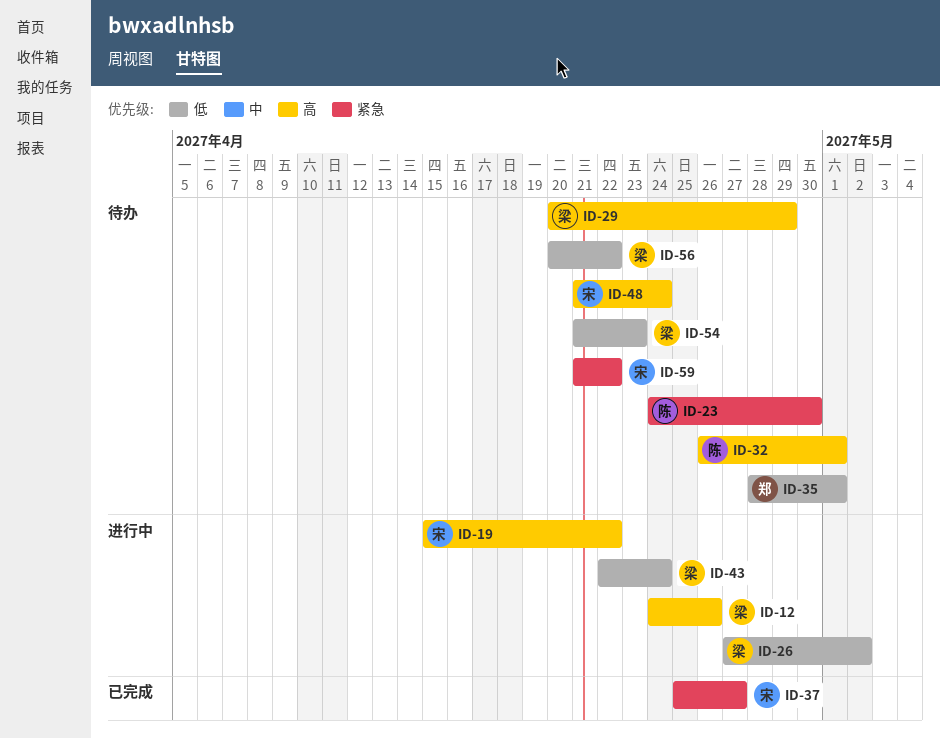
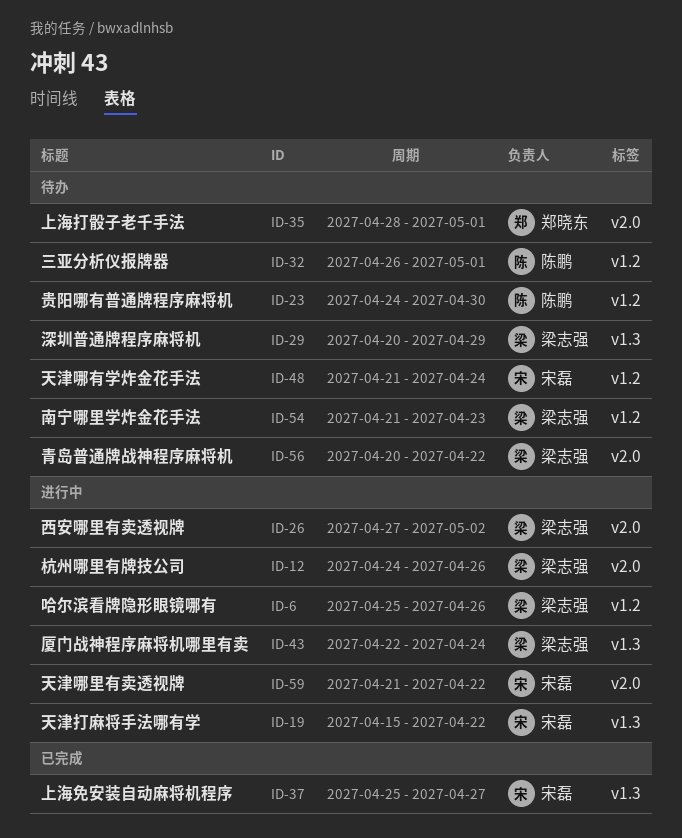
ID-6: none -> present
ID-59, status: 待办 -> 进行中

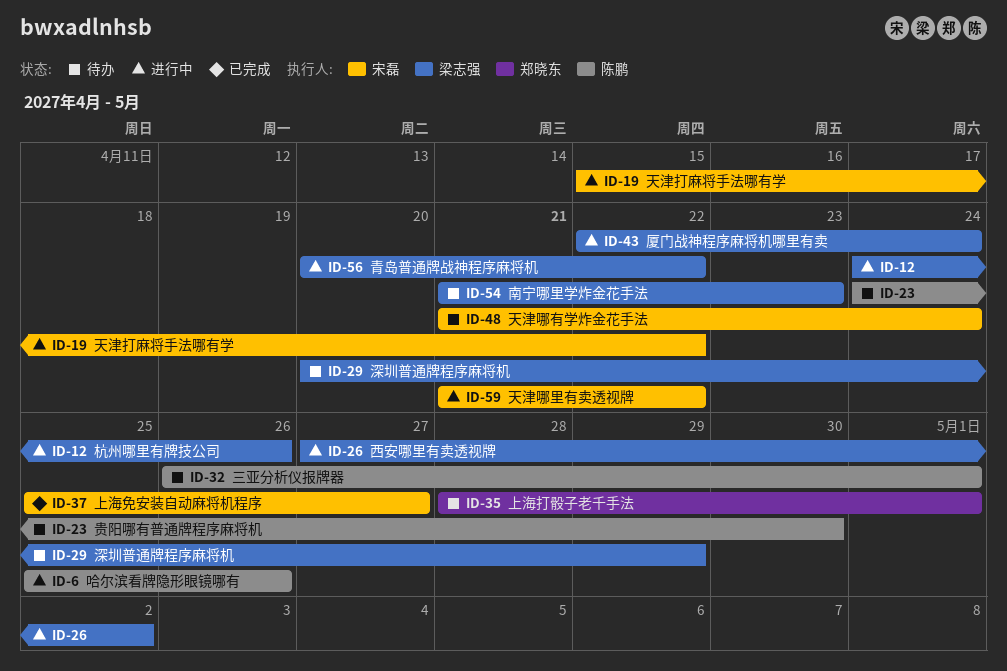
ID-6, owner: 梁志强 -> 陈鹏
ID-56, status: 待办 -> 进行中

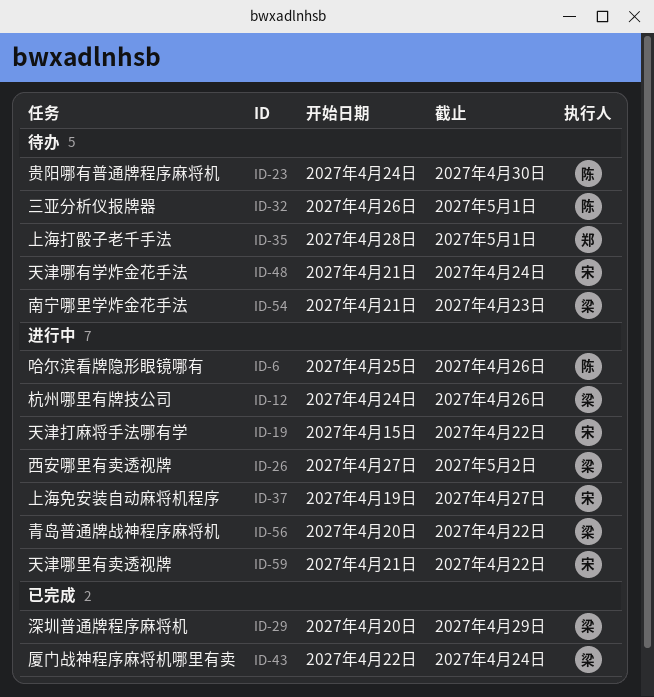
ID-29, status: 待办 -> 已完成
ID-37, status: 已完成 -> 进行中
ID-37, start: Apr 25 -> Apr 19
ID-43, status: 进行中 -> 已完成

